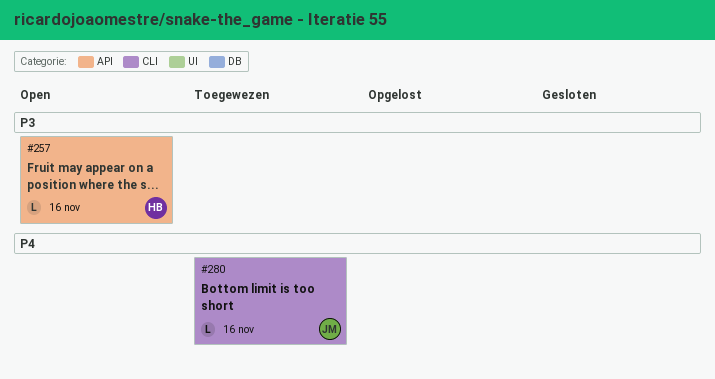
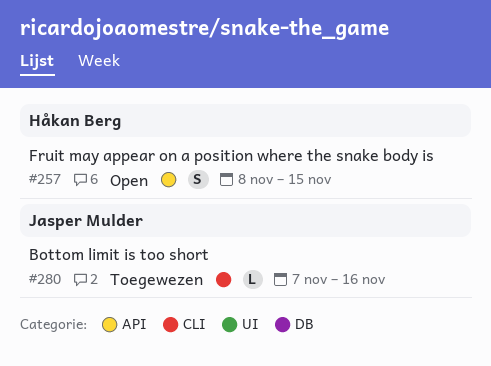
#257, estimate: L -> S
#257, due: Nov 16 -> Nov 15

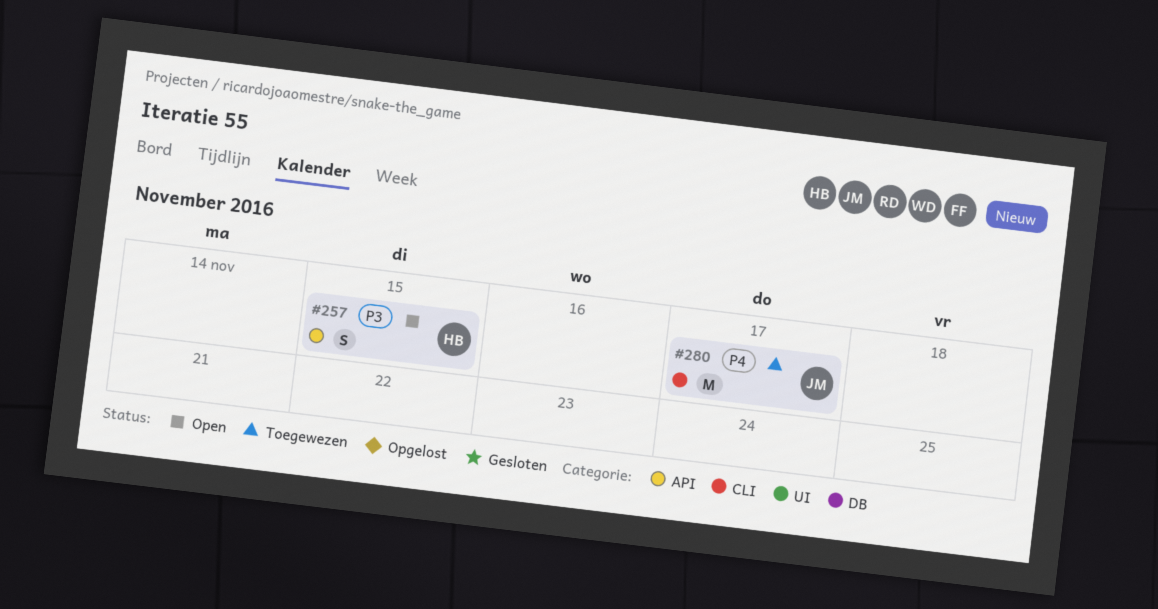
#280, estimate: L -> M
#280, due: Nov 16 -> Nov 17

